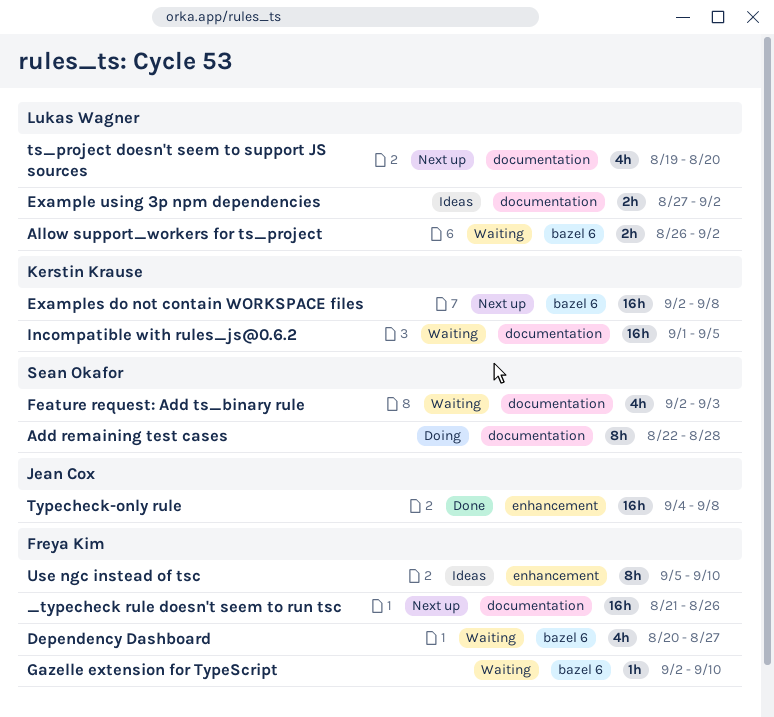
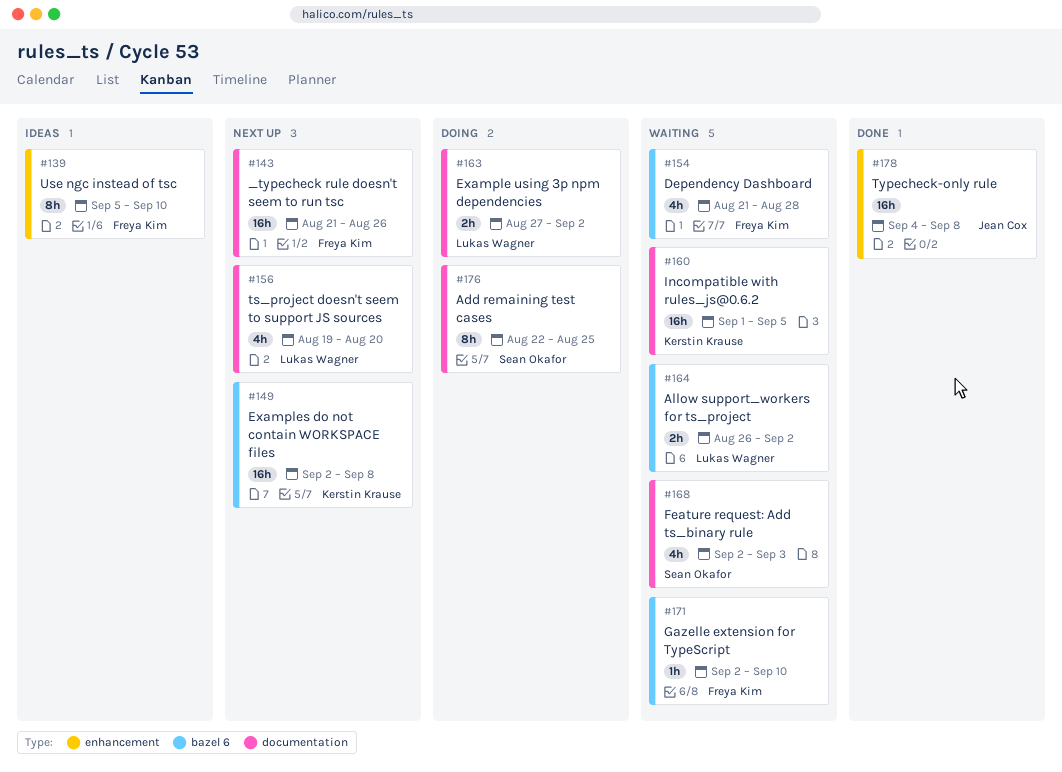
Add remaining test cases, due: Aug 28 -> Aug 25
Dependency Dashboard, start: Aug 20 -> Aug 21
Dependency Dashboard, due: Aug 27 -> Aug 28
Example using 3p npm dependencies, status: Ideas -> Doing

